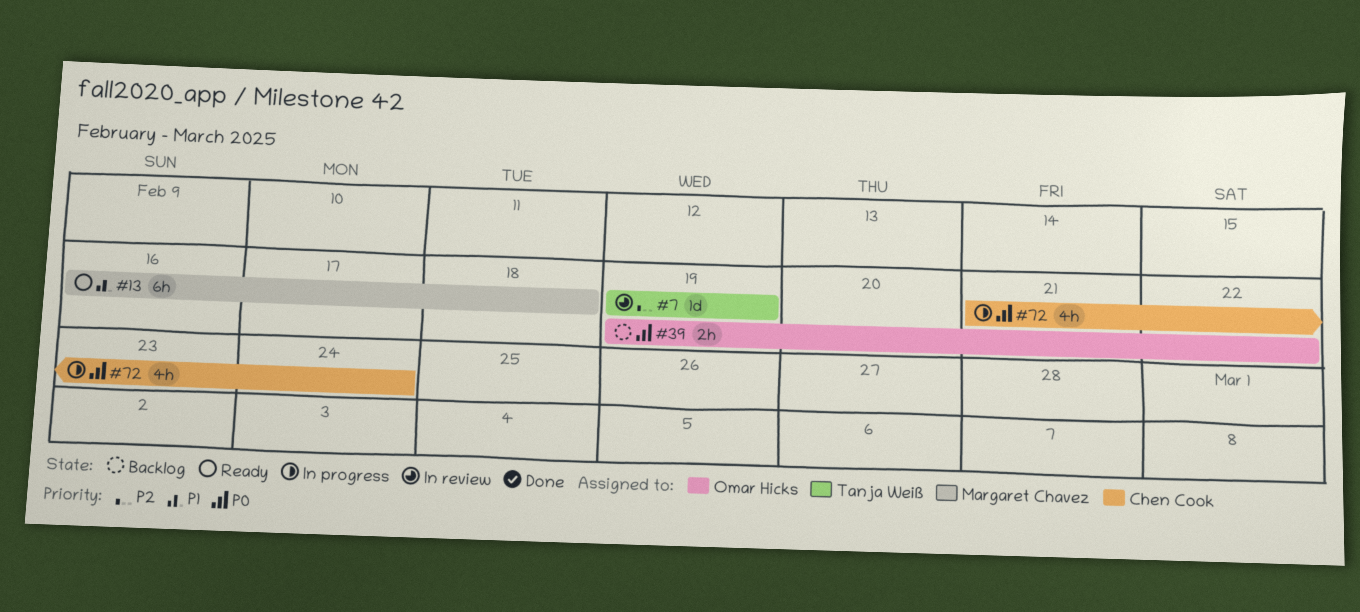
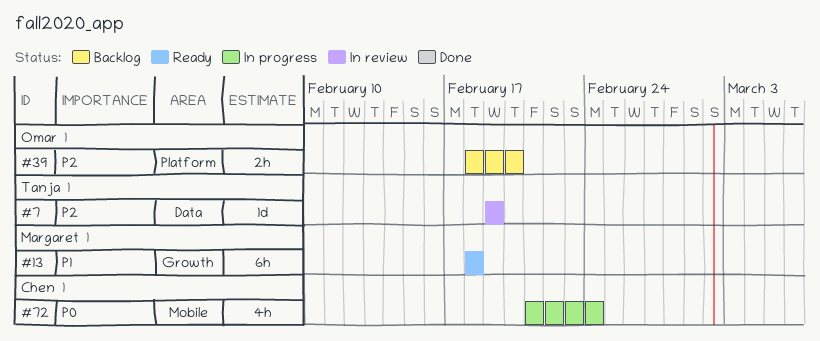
#13, start: Feb 16 -> Feb 18
#39, priority: P0 -> P2
#39, start: Feb 19 -> Feb 18
#39, due: Feb 22 -> Feb 20

